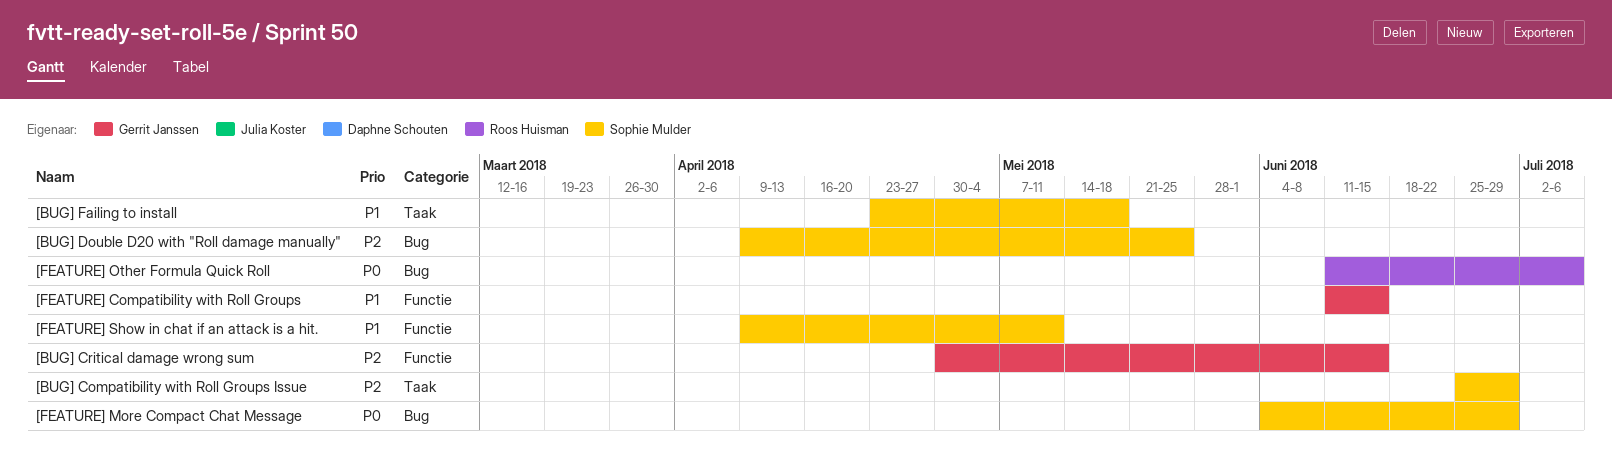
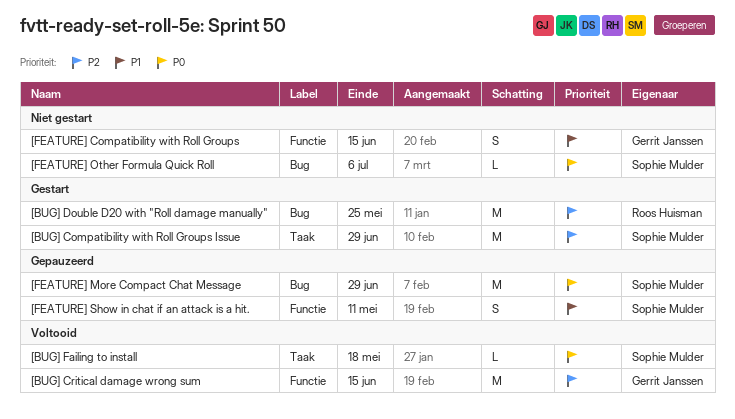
[BUG] Double D20 with "Roll damage manually", owner: Sophie Mulder -> Roos Huisman
[BUG] Failing to install, priority: P1 -> P0
[FEATURE] Other Formula Quick Roll, owner: Roos Huisman -> Sophie Mulder

